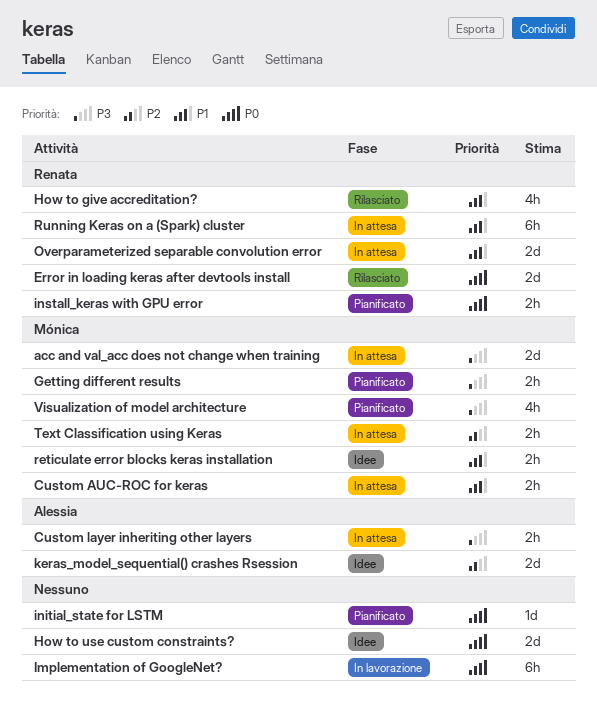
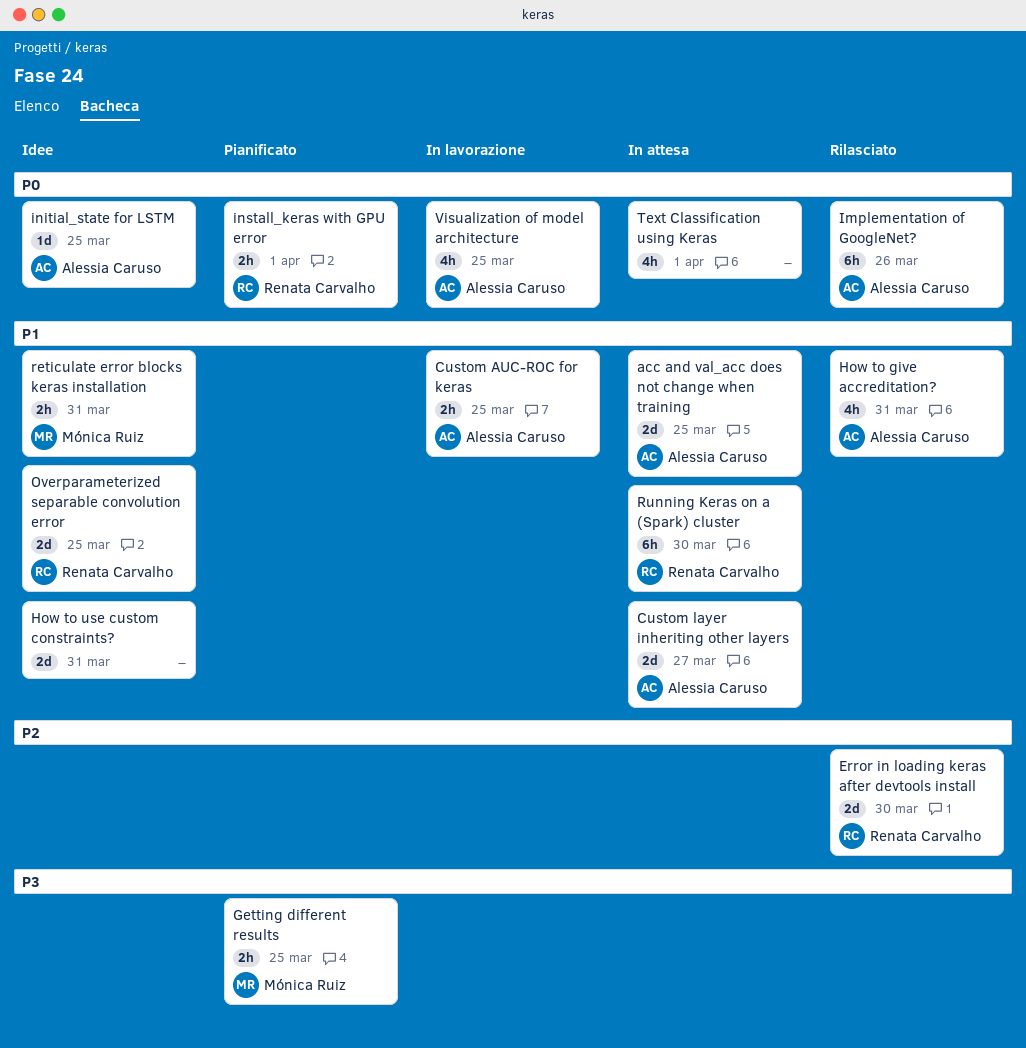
acc and val_acc does not change when training, owner: Mónica Ruiz -> Alessia Caruso
acc and val_acc does not change when training, priority: P3 -> P1
Custom AUC-ROC for keras, status: In attesa -> In lavorazione
Custom AUC-ROC for keras, owner: Mónica Ruiz -> Alessia Caruso
Custom layer inheriting other layers, priority: P3 -> P1
Custom layer inheriting other layers, estimate: 2h -> 2d
Error in loading keras after devtools install, priority: P0 -> P2
How to give accreditation?, owner: Renata Carvalho -> Alessia Caruso
How to use custom constraints?, priority: P0 -> P1
Implementation of GoogleNet?, status: In lavorazione -> Rilasciato
Implementation of GoogleNet?, owner: none -> Alessia Caruso
initial_state for LSTM, status: Pianificato -> Idee
initial_state for LSTM, owner: none -> Alessia Caruso
keras_model_sequential() crashes Rsession: present -> none
Overparameterized separable convolution error, status: In attesa -> Idee
Text Classification using Keras, owner: Mónica Ruiz -> none
Text Classification using Keras, priority: P2 -> P0
Text Classification using Keras, estimate: 2h -> 4h
Visualization of model architecture, status: Pianificato -> In lavorazione
Visualization of model architecture, owner: Mónica Ruiz -> Alessia Caruso
Visualization of model architecture, priority: P3 -> P0

